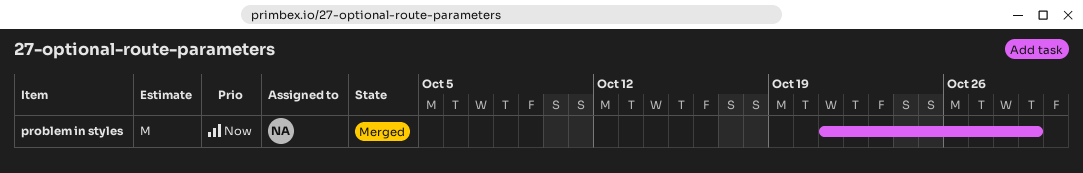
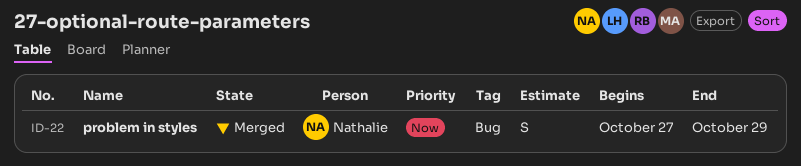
problem in styles, estimate: M -> S
problem in styles, start: Oct 21 -> Oct 27

